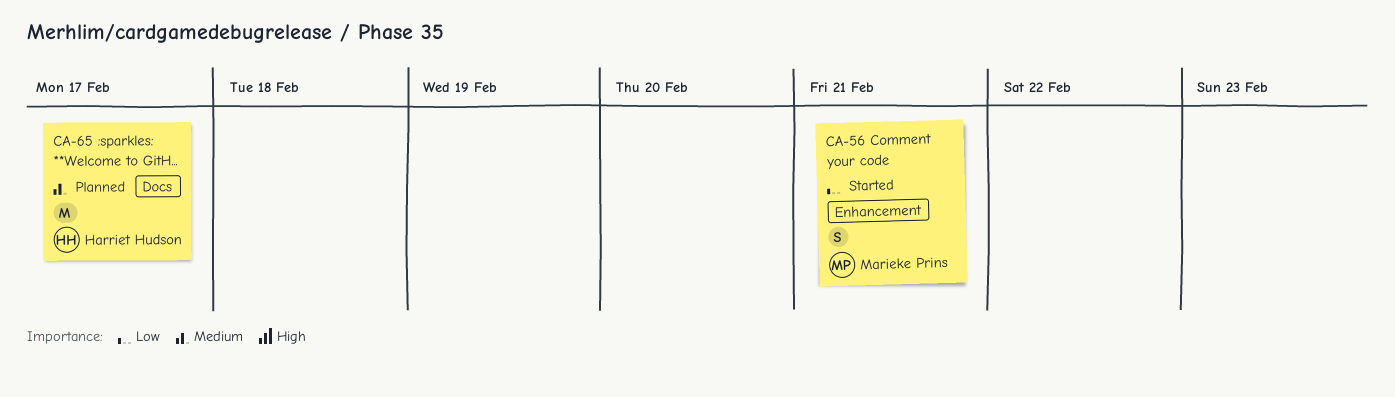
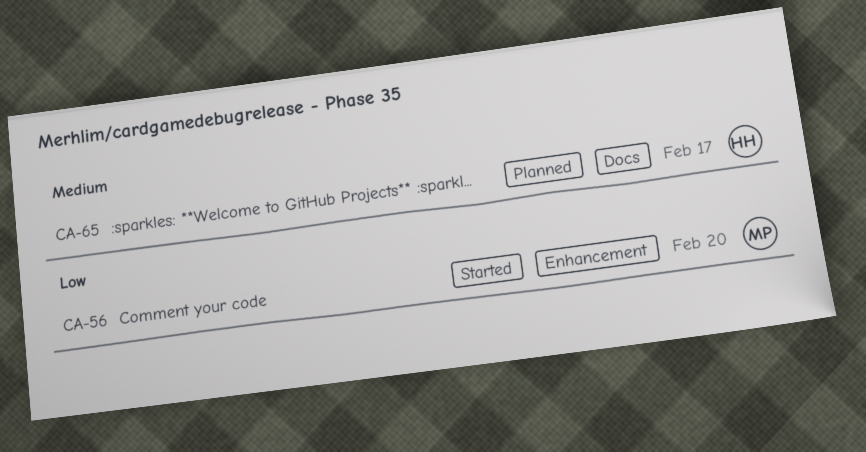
CA-56, due: Feb 21 -> Feb 20

